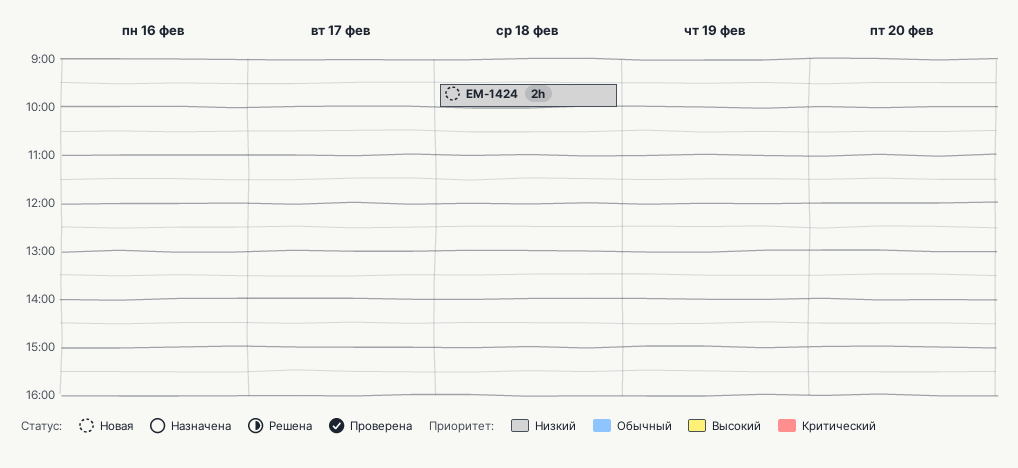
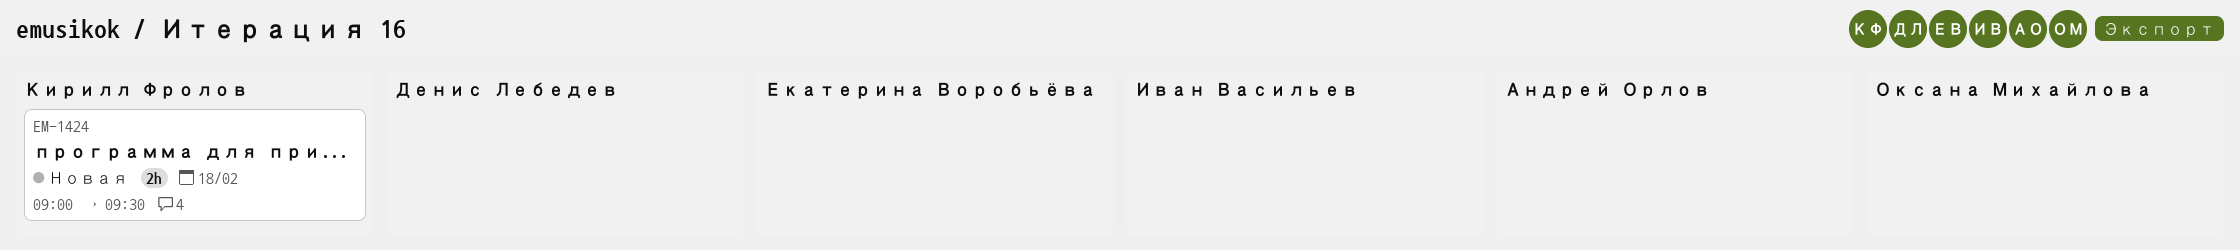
EM-1424, begins: 09:30 -> 09:00
EM-1424, ends: 10:00 -> 09:30

